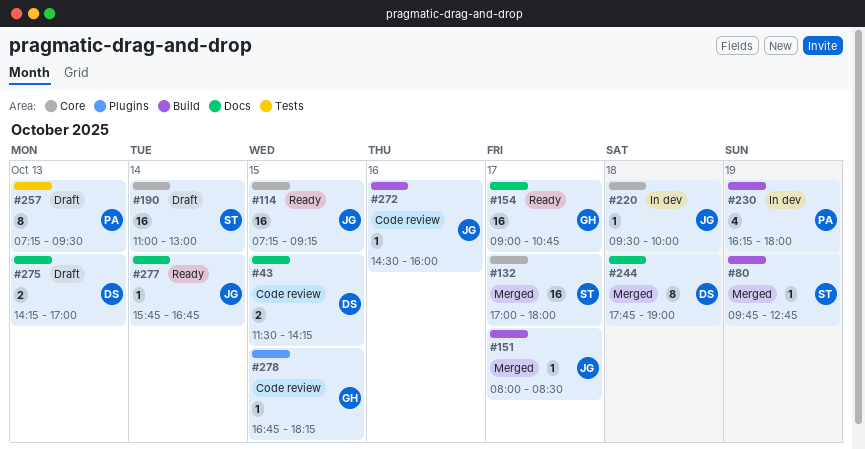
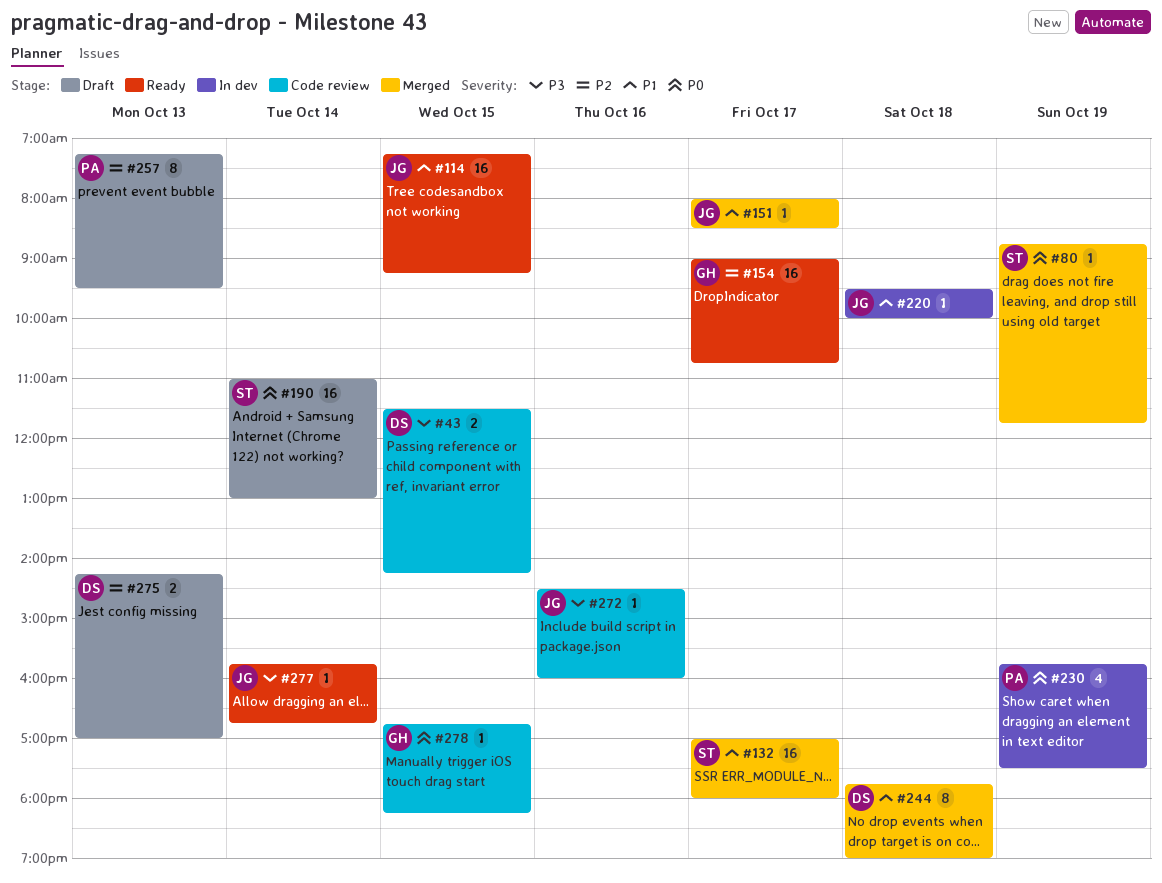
#80, begins: 09:45 -> 08:45
#80, ends: 12:45 -> 11:45
#230, begins: 16:15 -> 15:45
#230, ends: 18:00 -> 17:30

